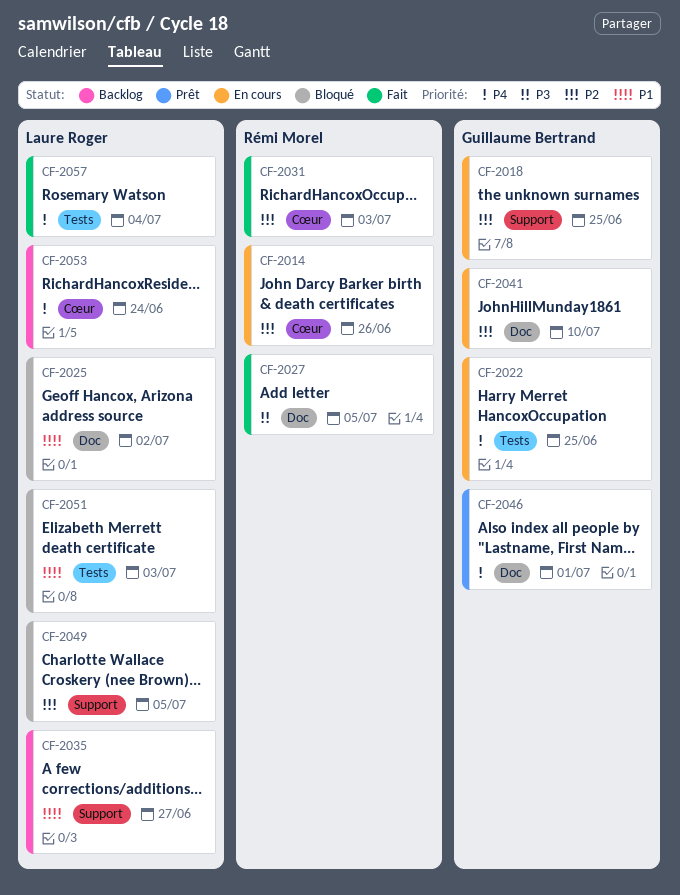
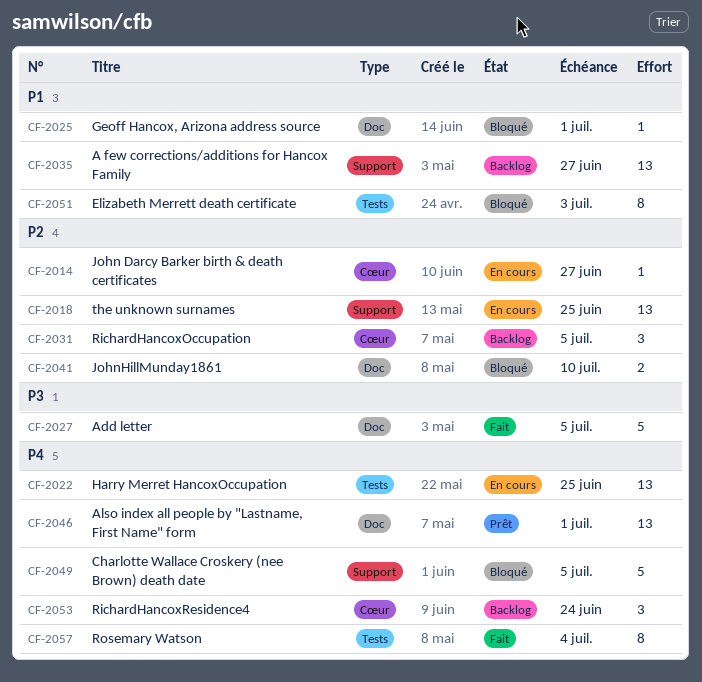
CF-2014, due: Jun 26 -> Jun 27
CF-2025, due: Jul 2 -> Jul 1
CF-2031, status: Fait -> Backlog
CF-2031, due: Jul 3 -> Jul 5
CF-2041, status: En cours -> Bloqué
CF-2049, priority: P2 -> P4

